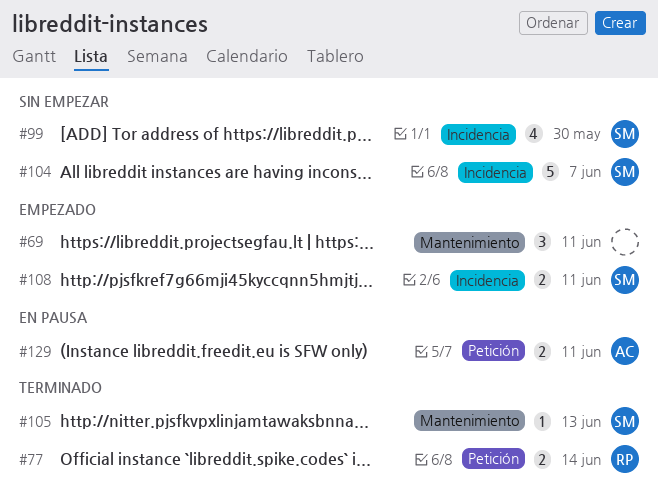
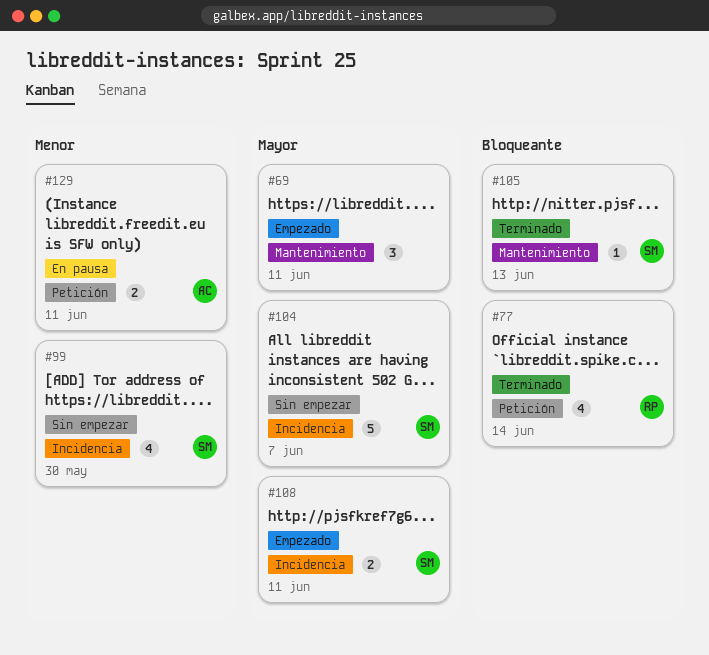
#77, estimate: 2 -> 4

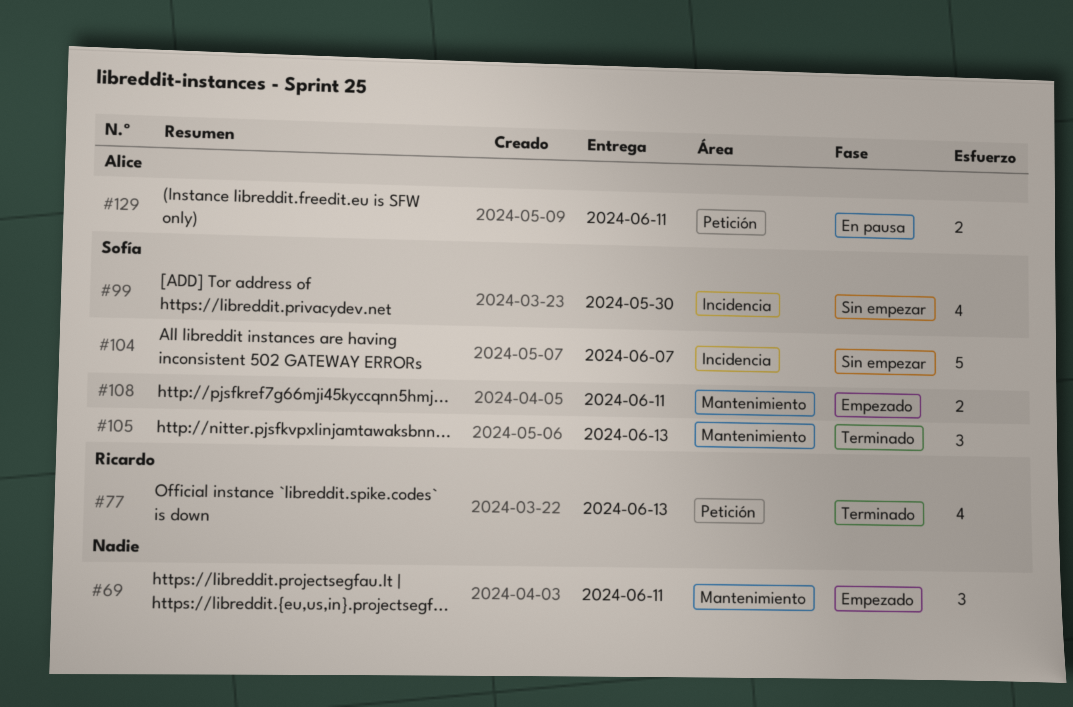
#77, due: Jun 14 -> Jun 13
#105, estimate: 1 -> 3
#108, label: Incidencia -> Mantenimiento

